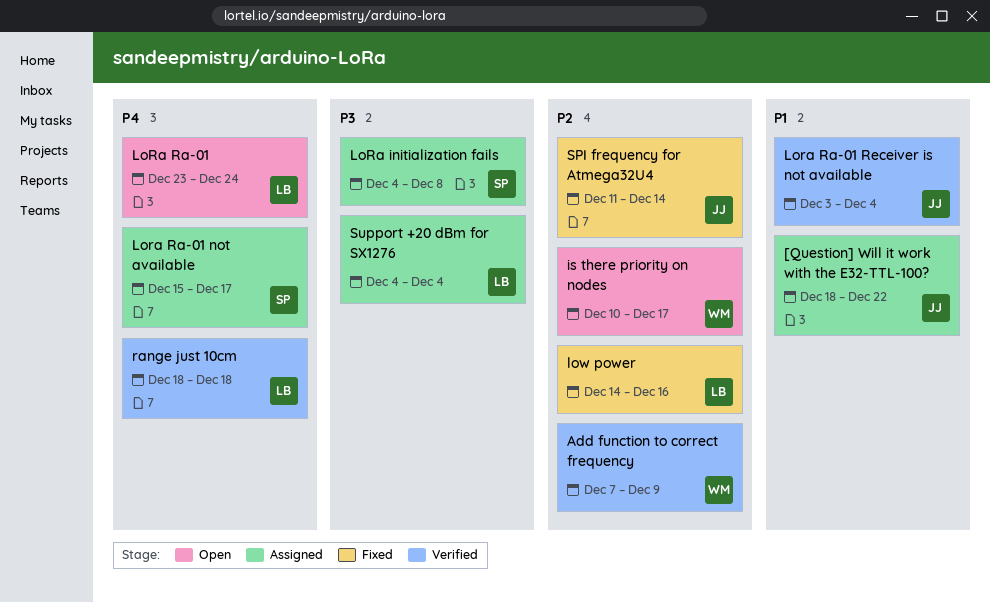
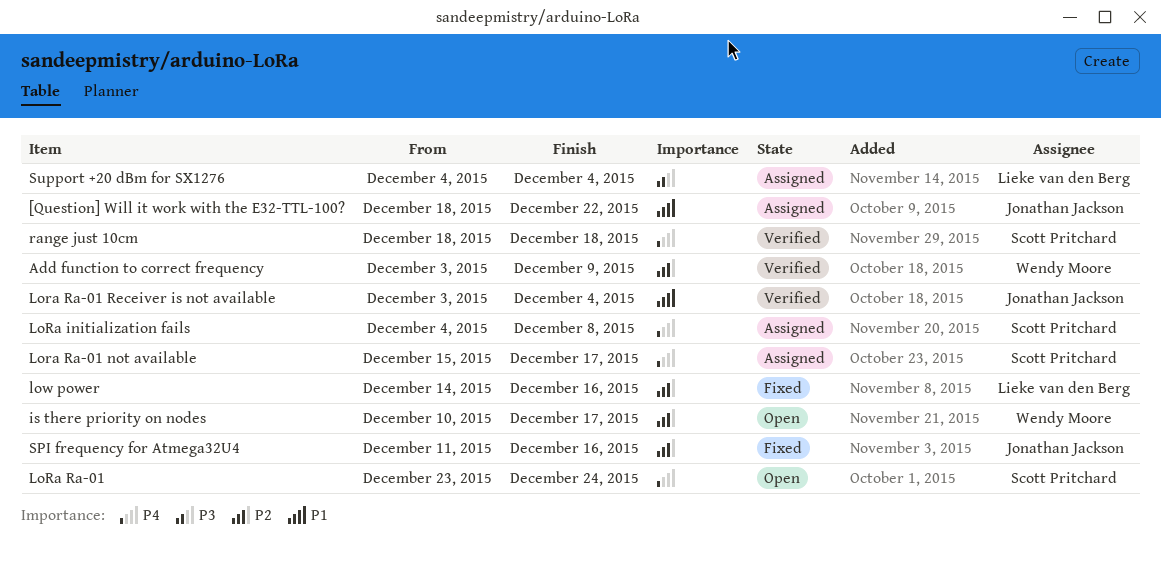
Add function to correct frequency, start: Dec 7 -> Dec 3
LoRa initialization fails, priority: P3 -> P4
LoRa Ra-01, owner: Lieke van den Berg -> Scott Pritchard
range just 10cm, owner: Lieke van den Berg -> Scott Pritchard
SPI frequency for Atmega32U4, due: Dec 14 -> Dec 16

